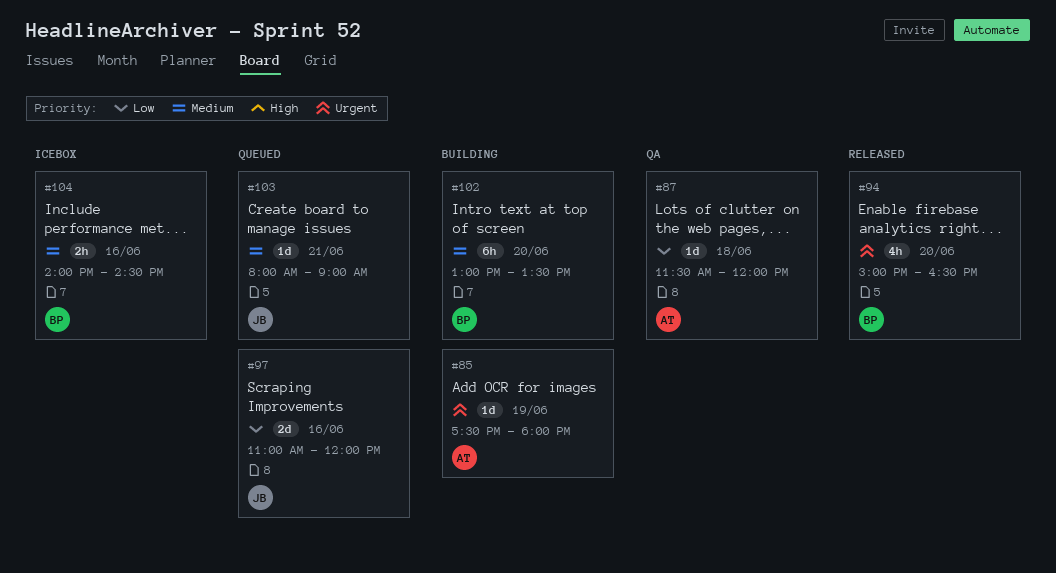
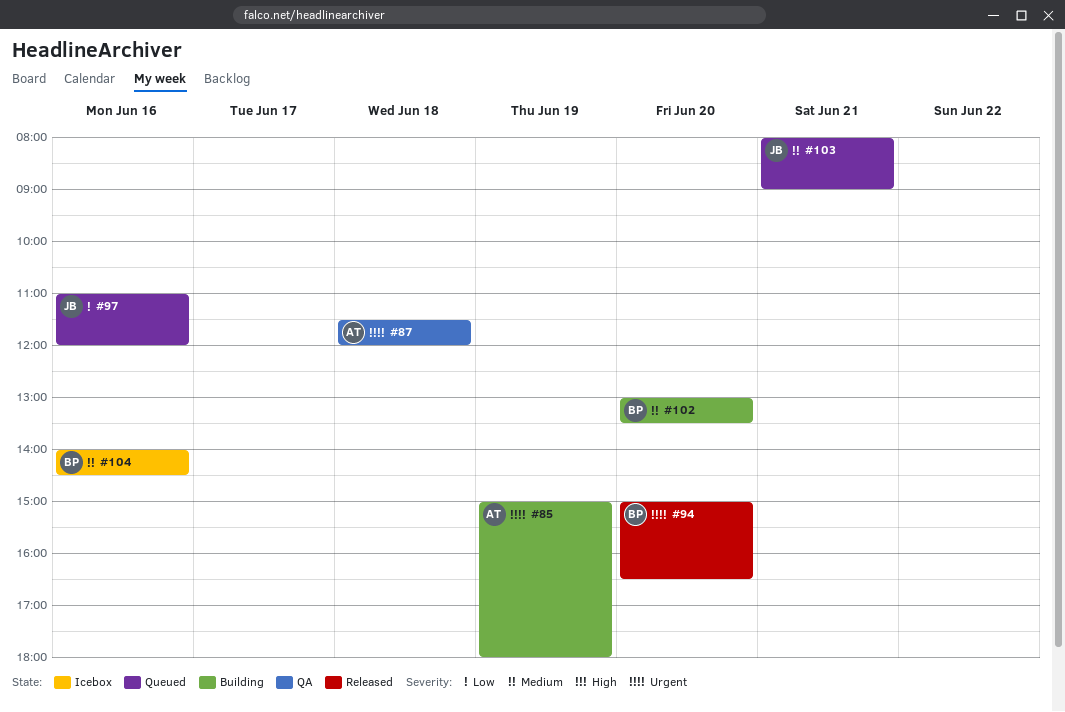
#85, begins: 17:30 -> 15:00
#87, priority: Low -> Urgent

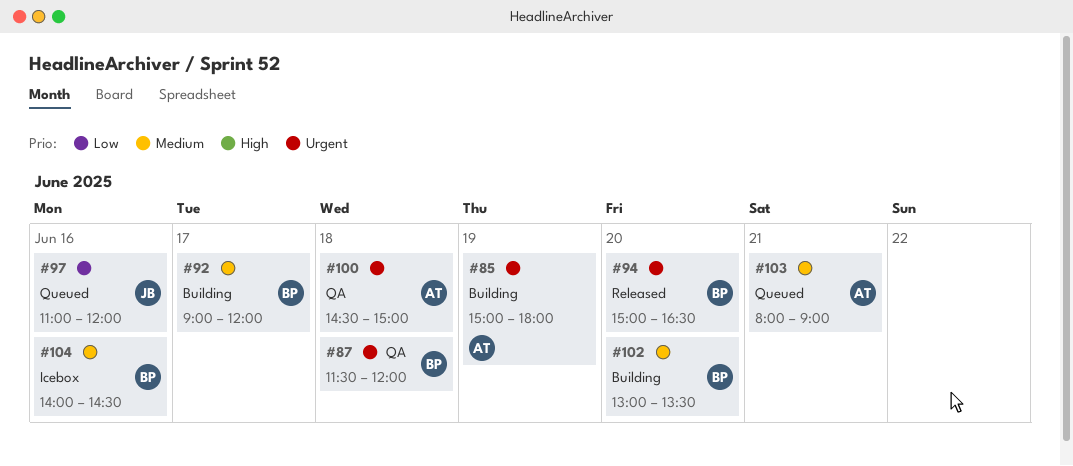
#87, owner: AT -> BP
#92: none -> present
#100: none -> present
#103, owner: JB -> AT

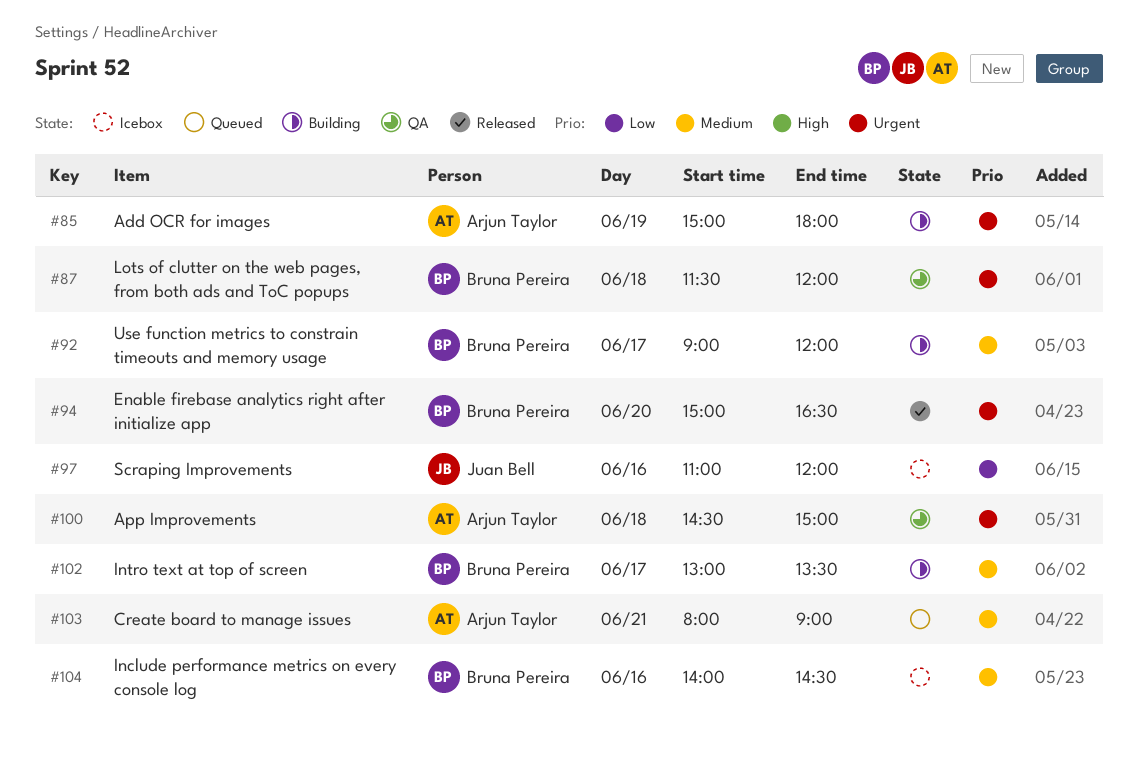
#97, status: Queued -> Icebox
#102, day: Jun 20 -> Jun 17

